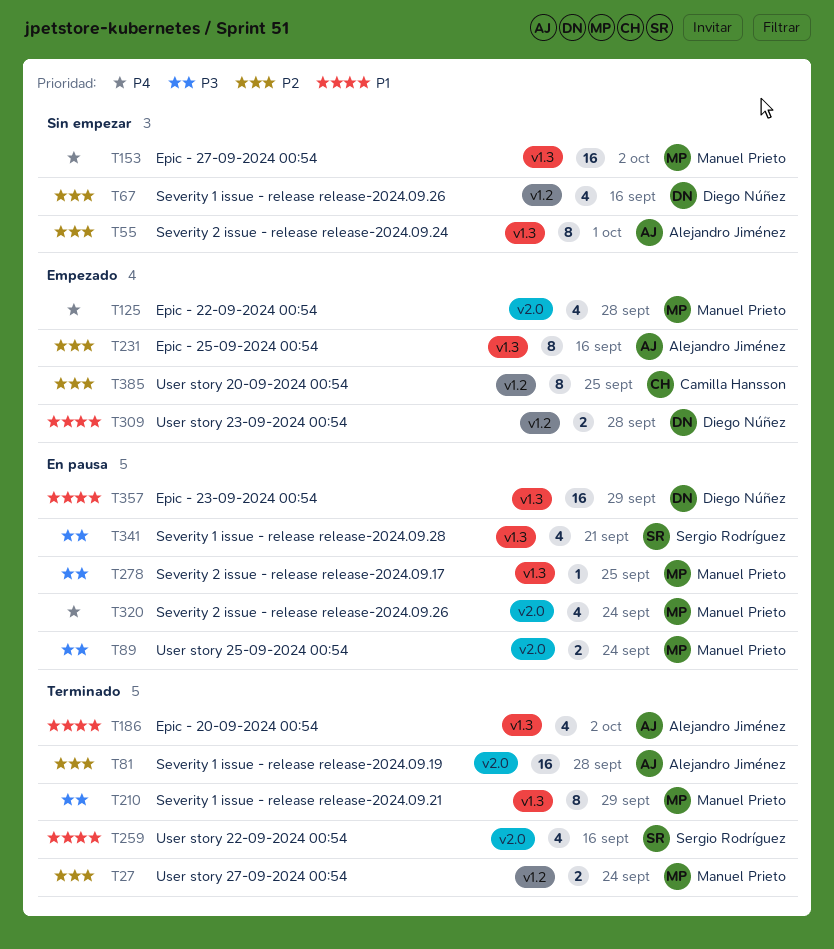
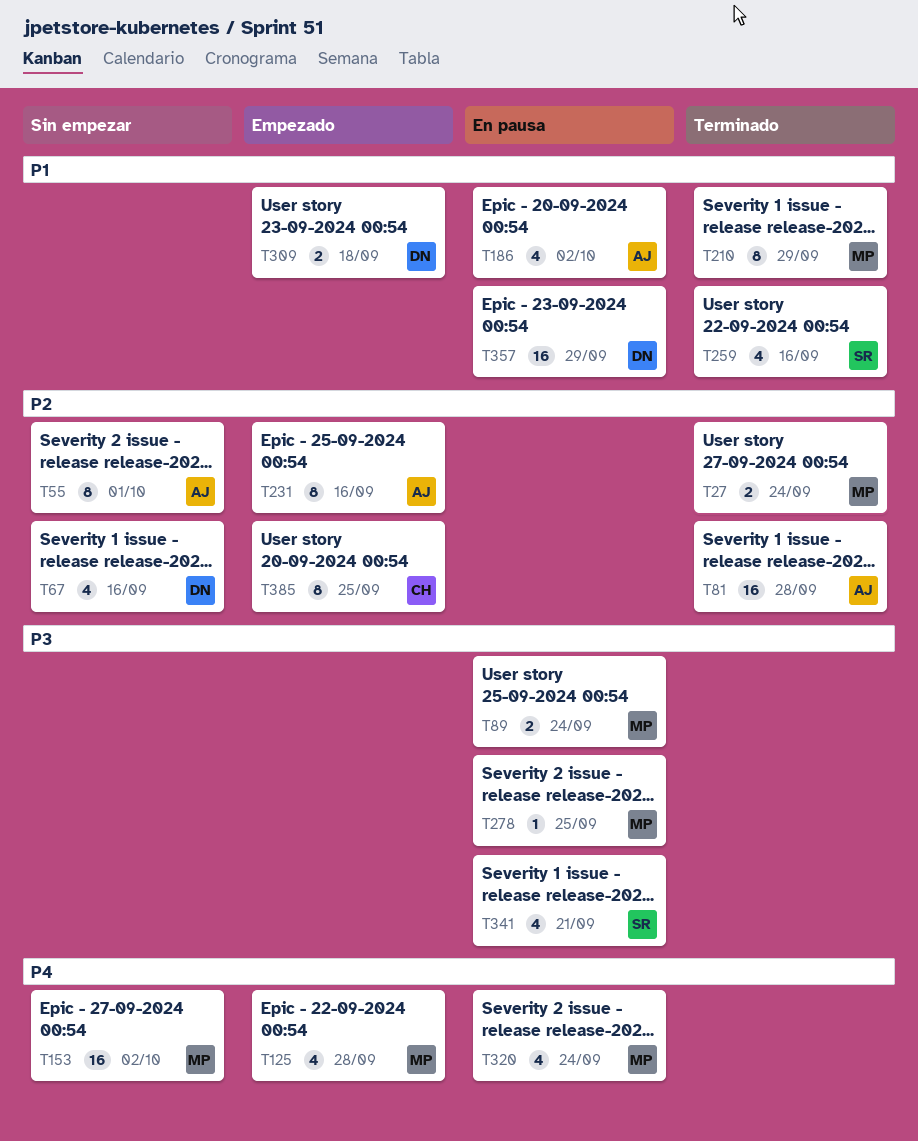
T186, status: Terminado -> En pausa
T210, priority: P3 -> P1
T309, due: Sep 28 -> Sep 18

